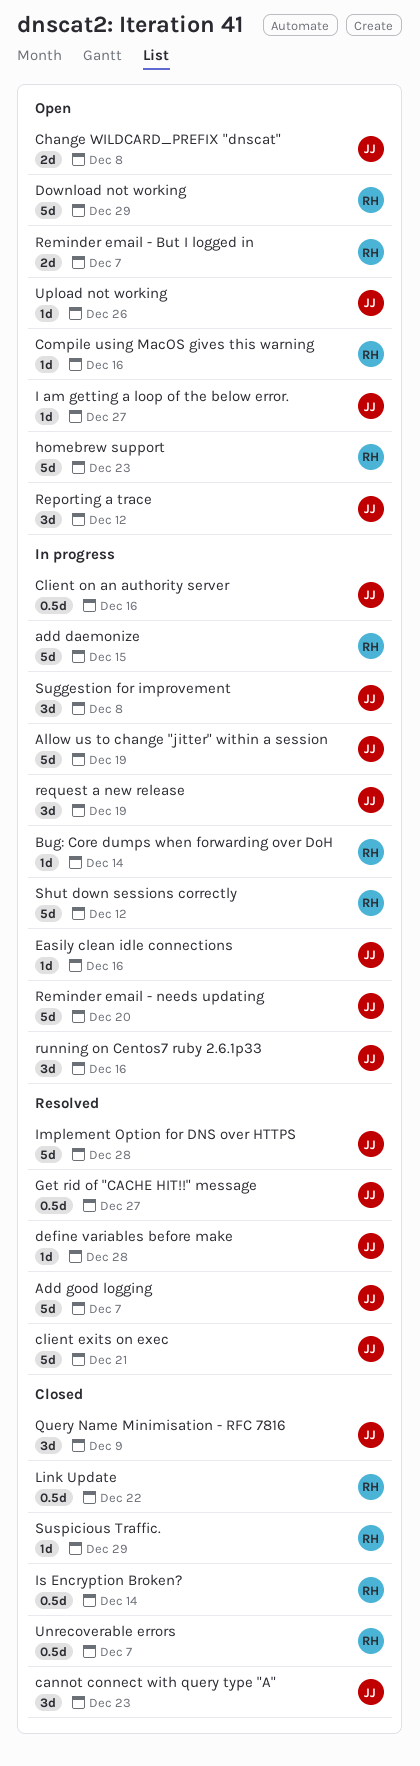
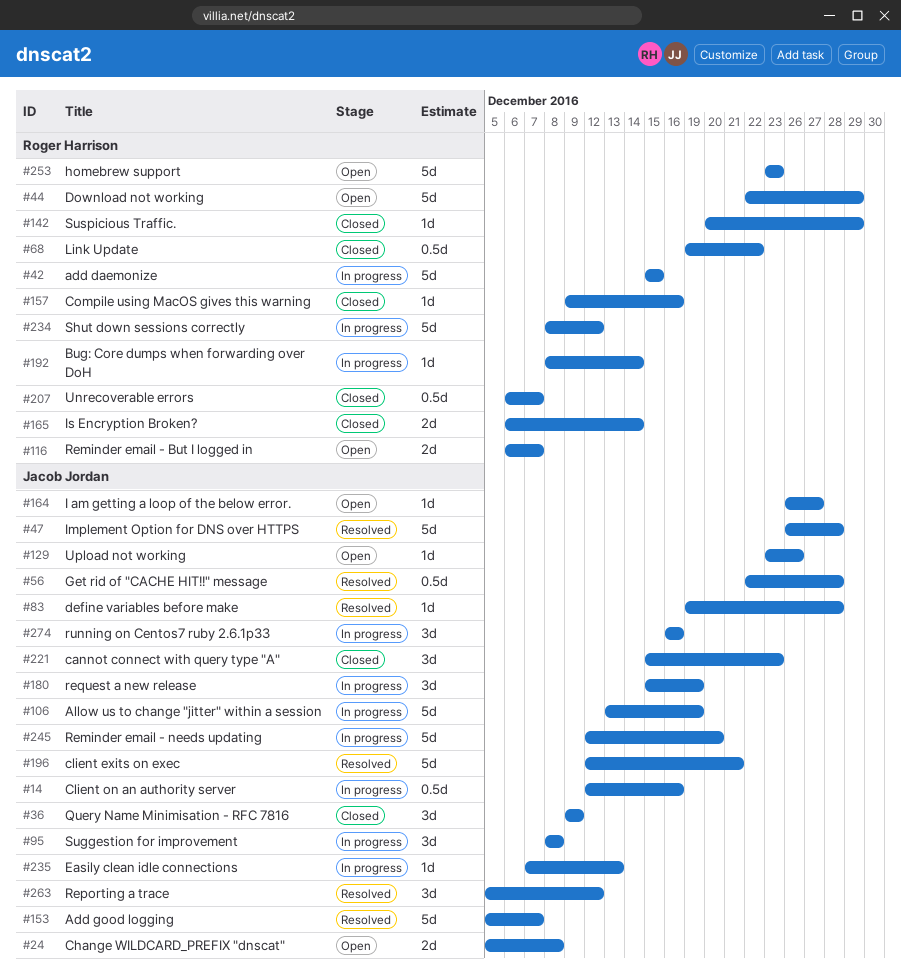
Compile using MacOS gives this warning, status: Open -> Closed
Easily clean idle connections, due: Dec 16 -> Dec 13
Get rid of "CACHE HIT!!" message, due: Dec 27 -> Dec 28
Is Encryption Broken?, estimate: 0.5d -> 2d
Reporting a trace, status: Open -> Resolved

